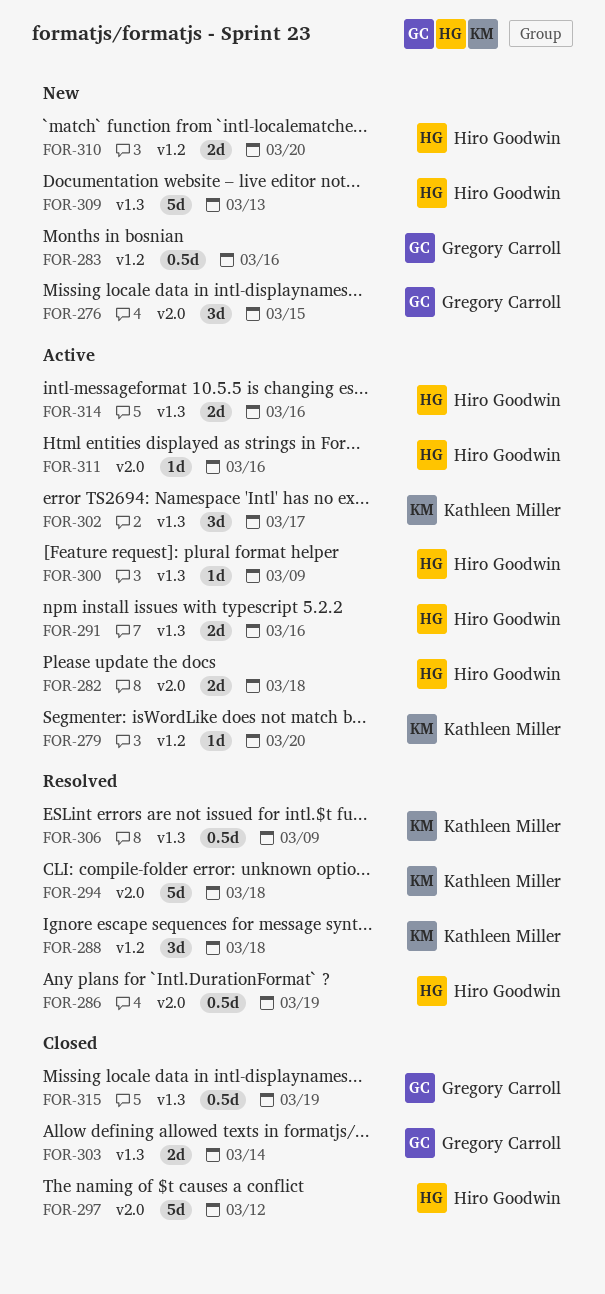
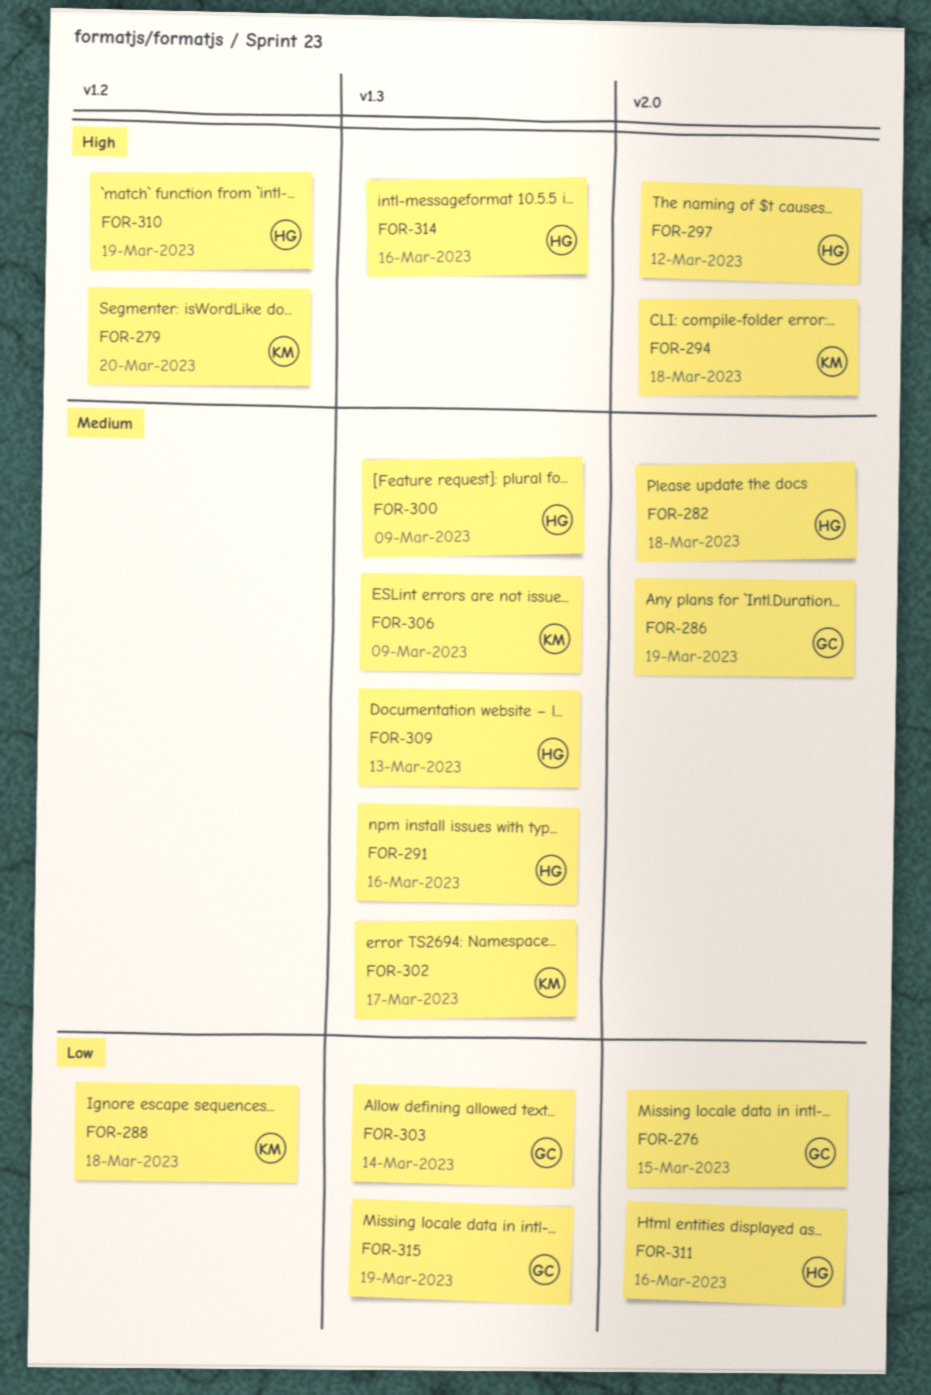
FOR-283: present -> none
FOR-286, owner: Hiro Goodwin -> Gregory Carroll
FOR-310, due: Mar 20 -> Mar 19

